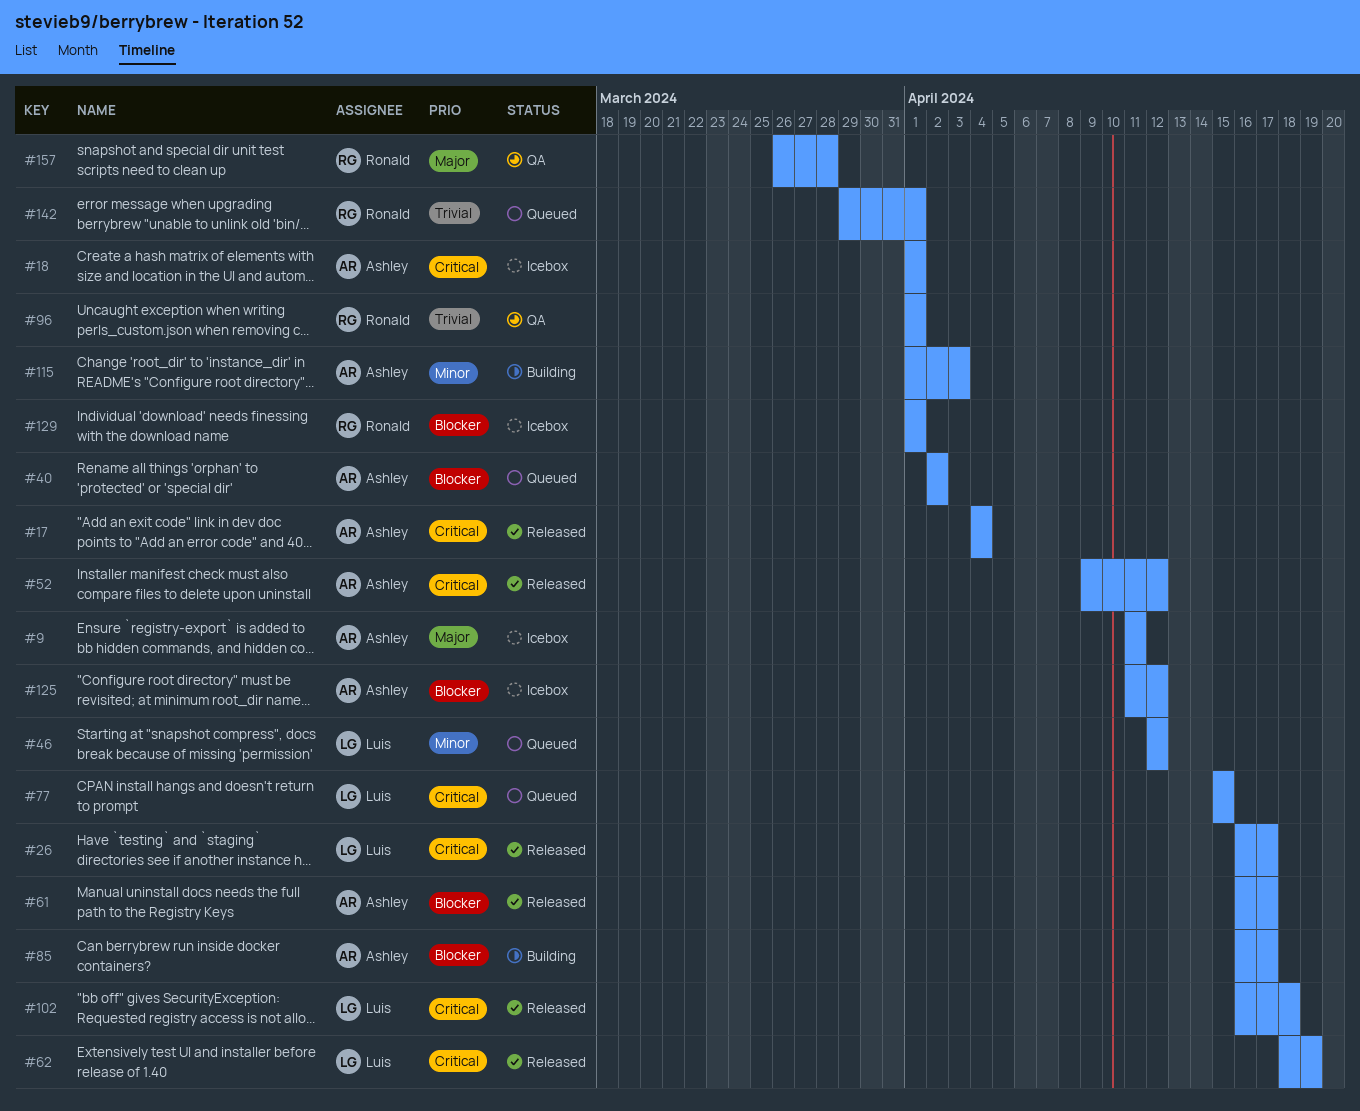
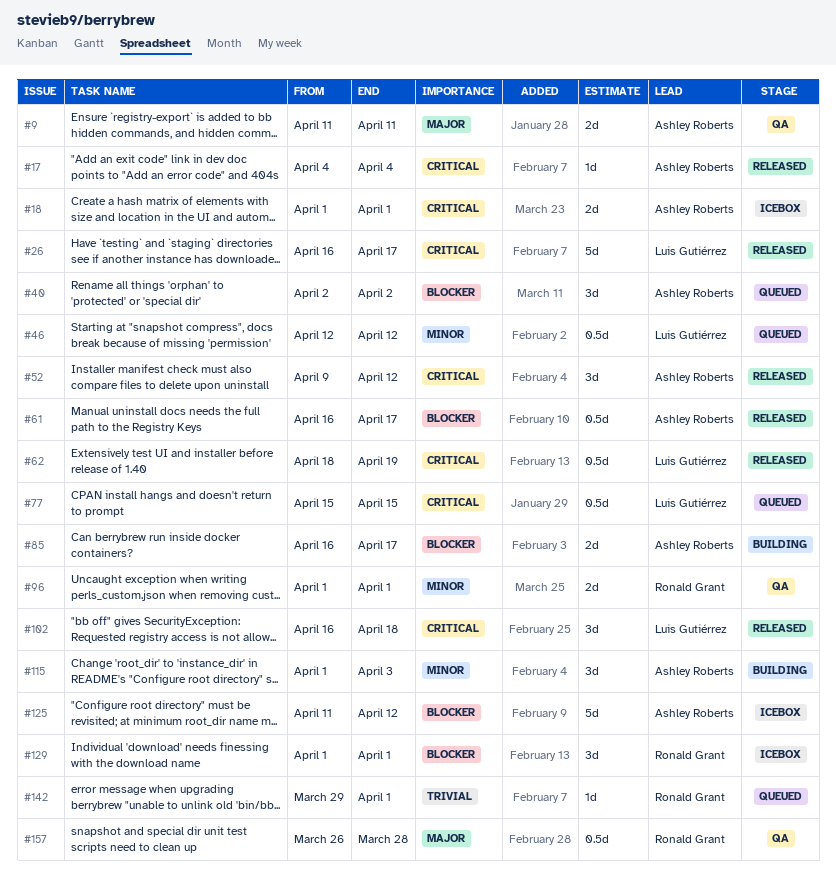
#9, status: Icebox -> QA
#96, priority: Trivial -> Minor

